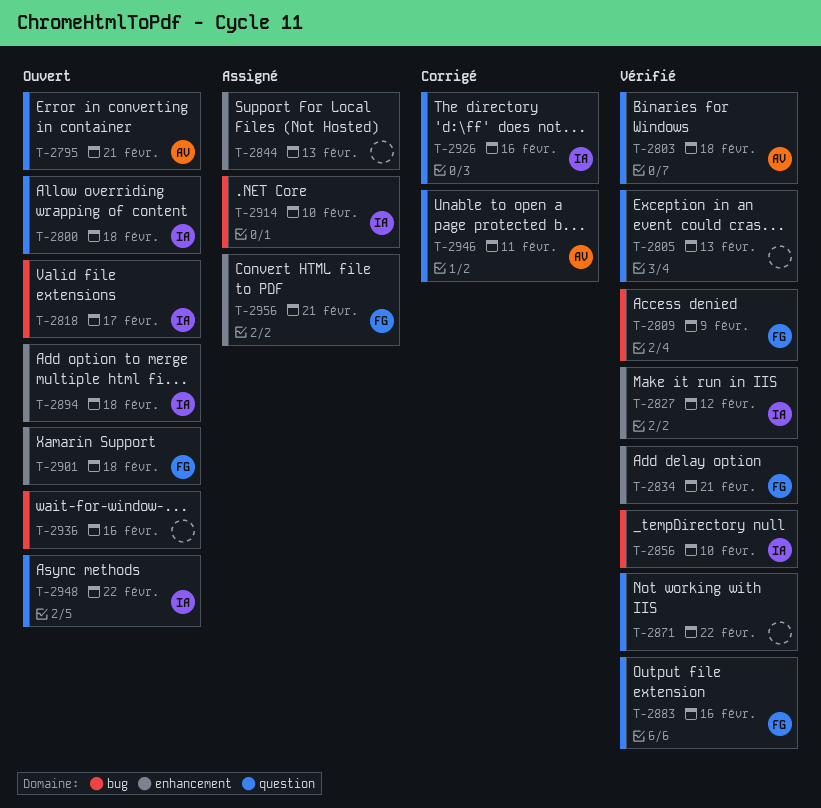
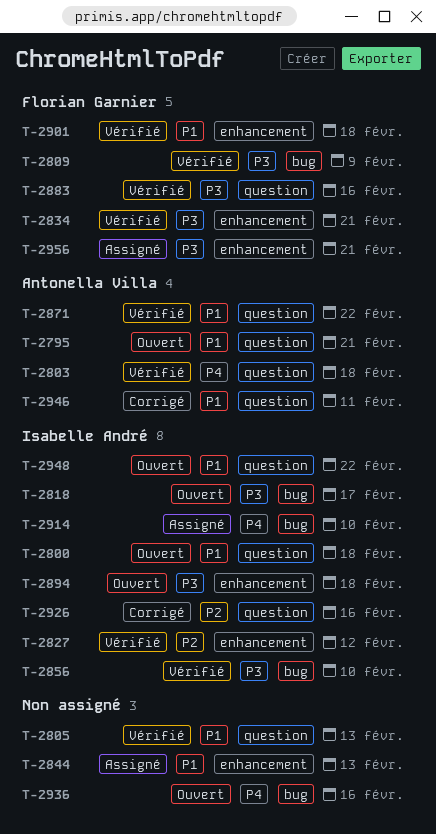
T-2871, owner: none -> Antonella Villa
T-2901, status: Ouvert -> Vérifié

